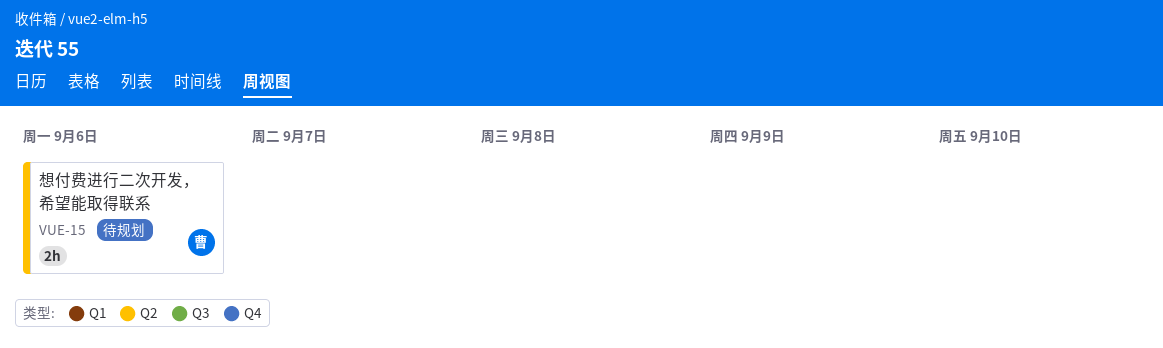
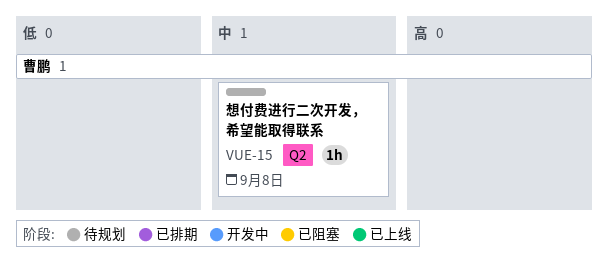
VUE-15, estimate: 2h -> 1h
VUE-15, due: Sep 6 -> Sep 8

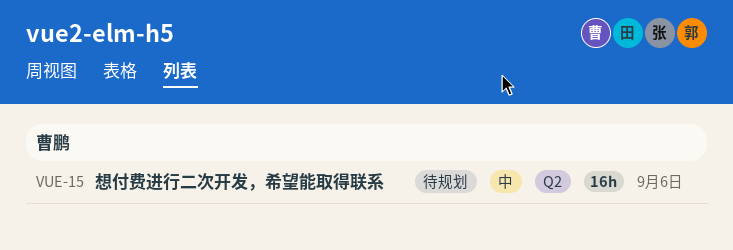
VUE-15, estimate: 1h -> 16h
VUE-15, due: Sep 8 -> Sep 6

